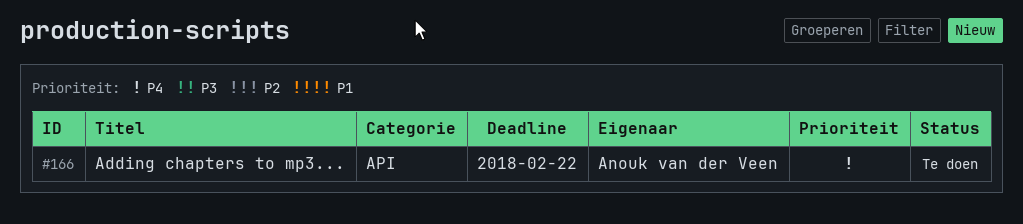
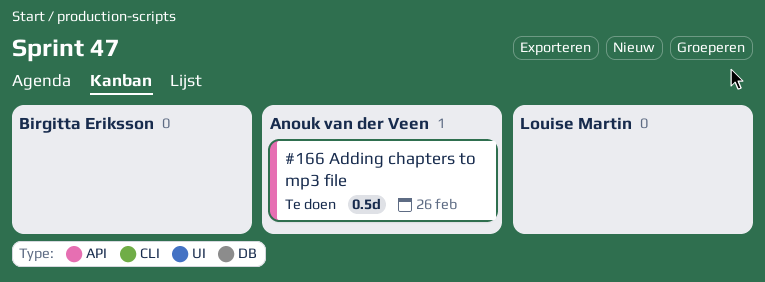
#166, due: Feb 22 -> Feb 26

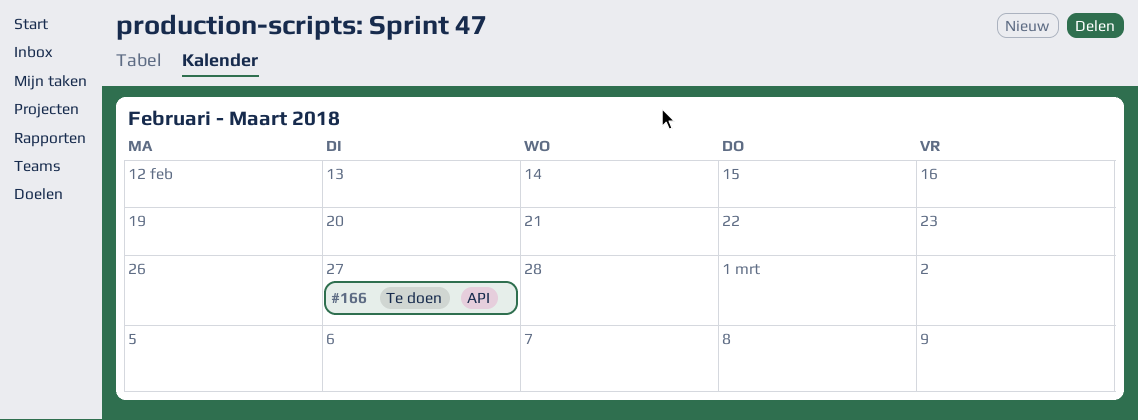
#166, due: Feb 26 -> Feb 27

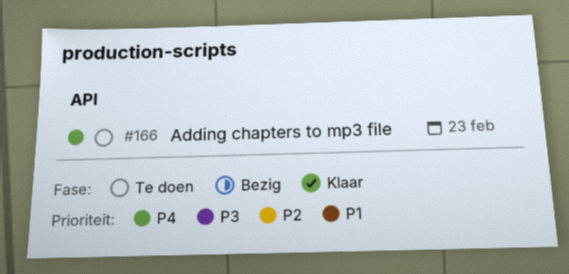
#166, due: Feb 27 -> Feb 23

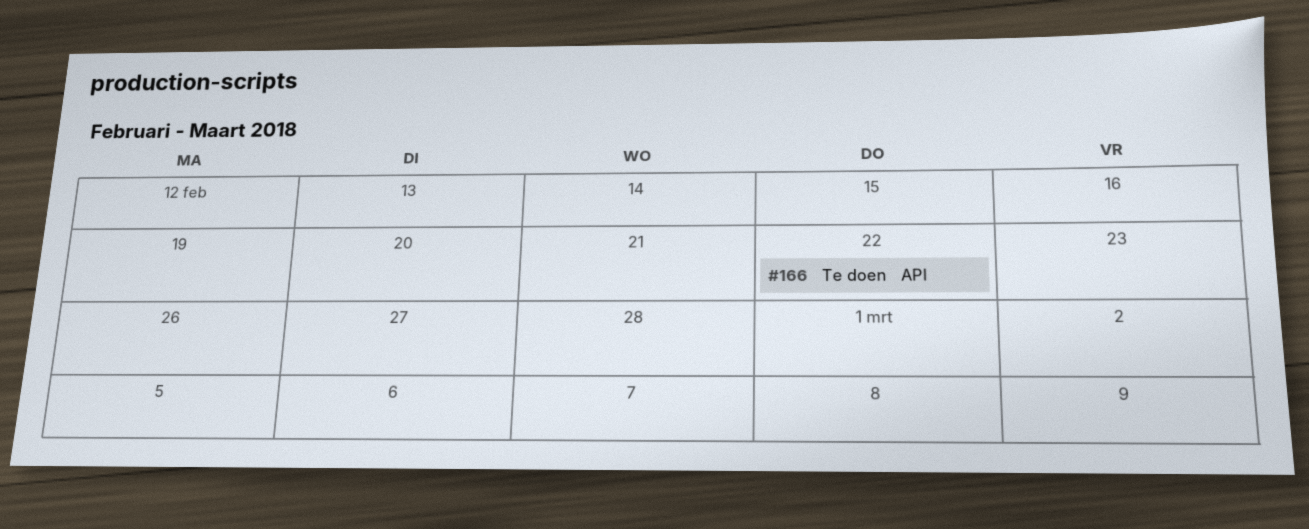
#166, due: Feb 23 -> Feb 22

